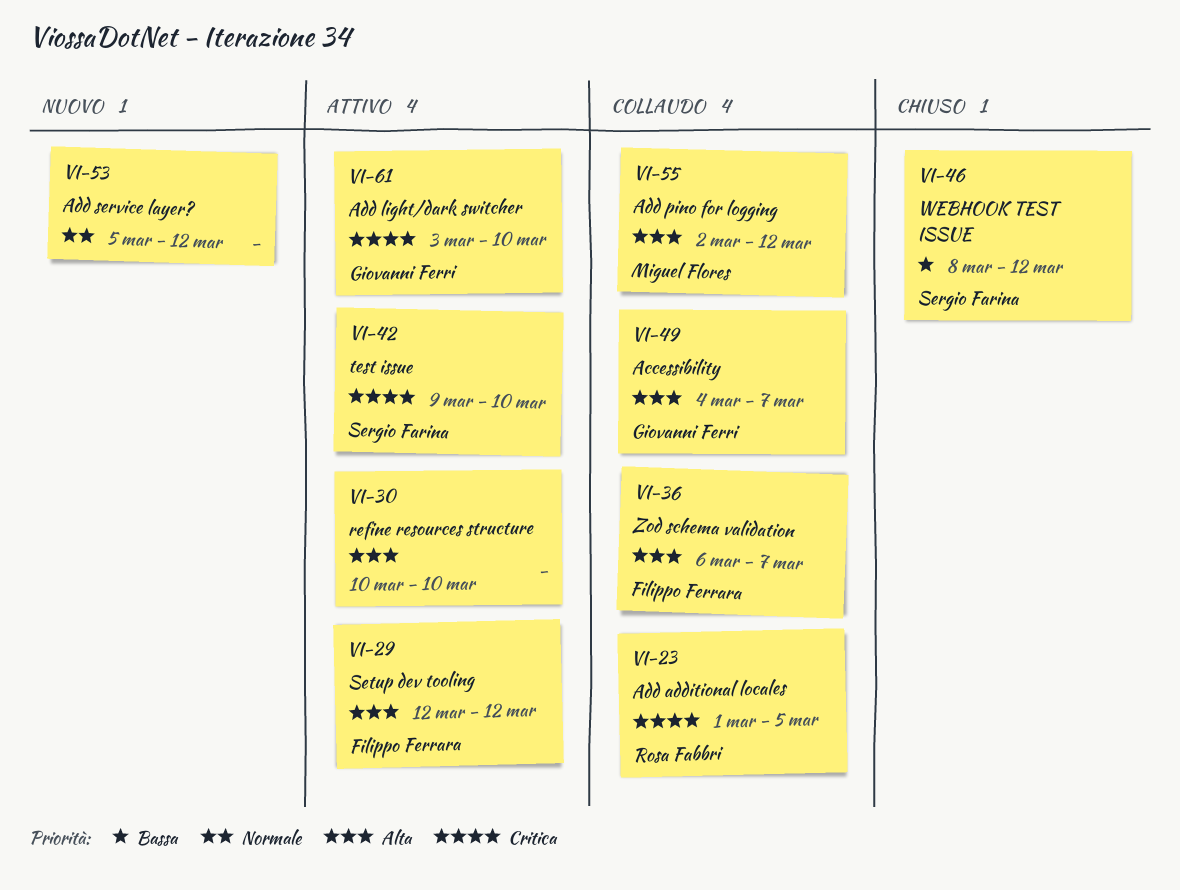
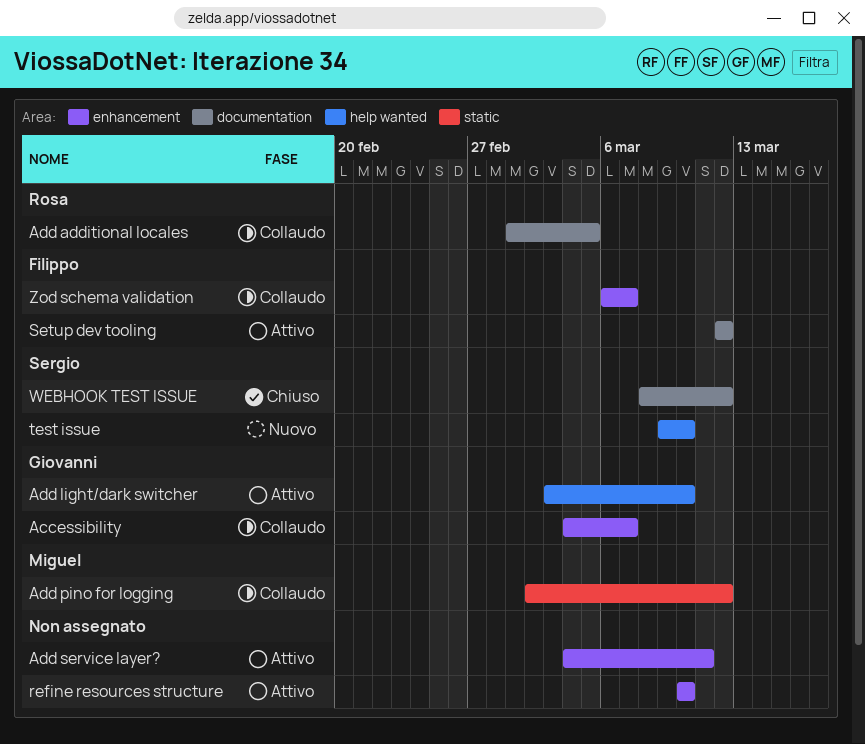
Add service layer?, status: Nuovo -> Attivo
Add service layer?, start: Mar 5 -> Mar 4
Add service layer?, due: Mar 12 -> Mar 11
test issue, status: Attivo -> Nuovo

